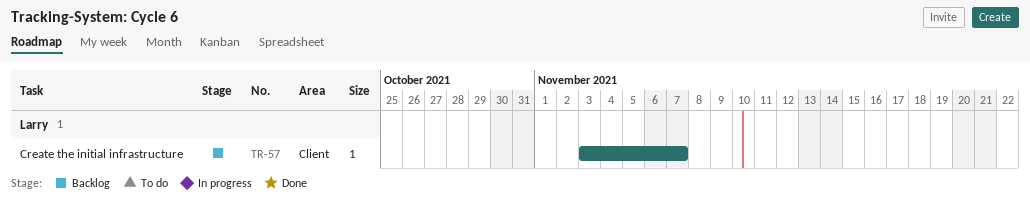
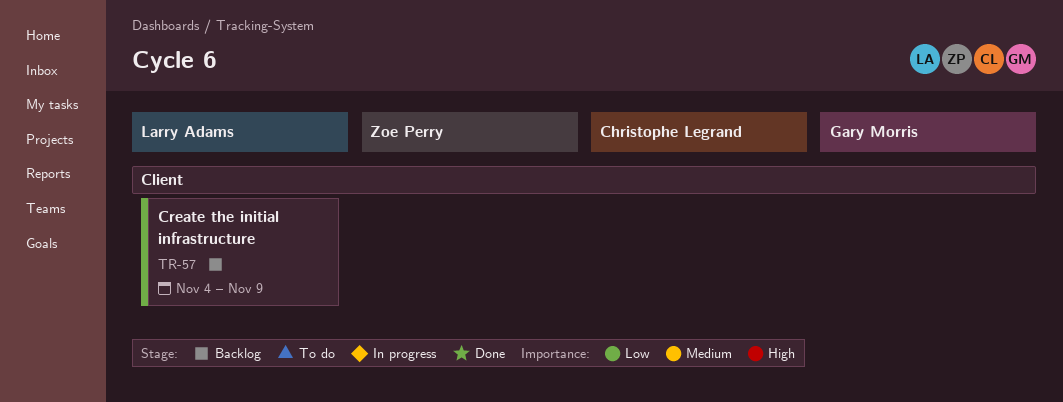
TR-57, start: Nov 3 -> Nov 4
TR-57, due: Nov 7 -> Nov 9

